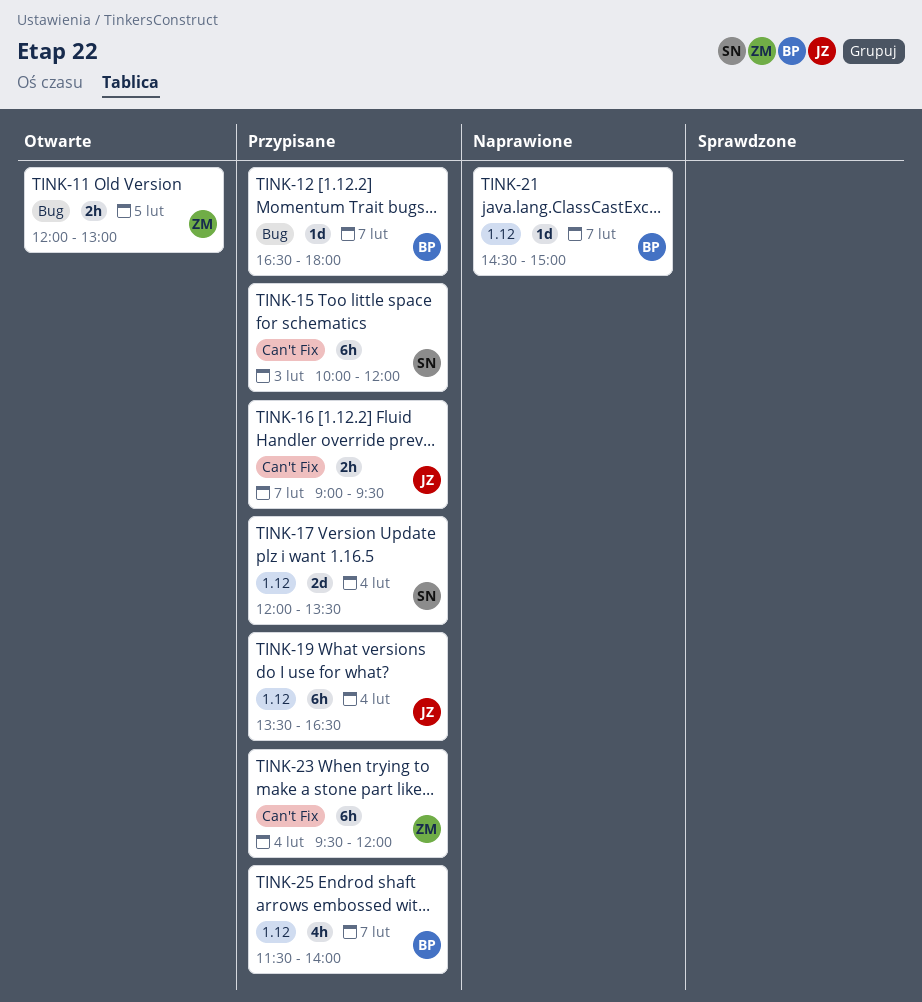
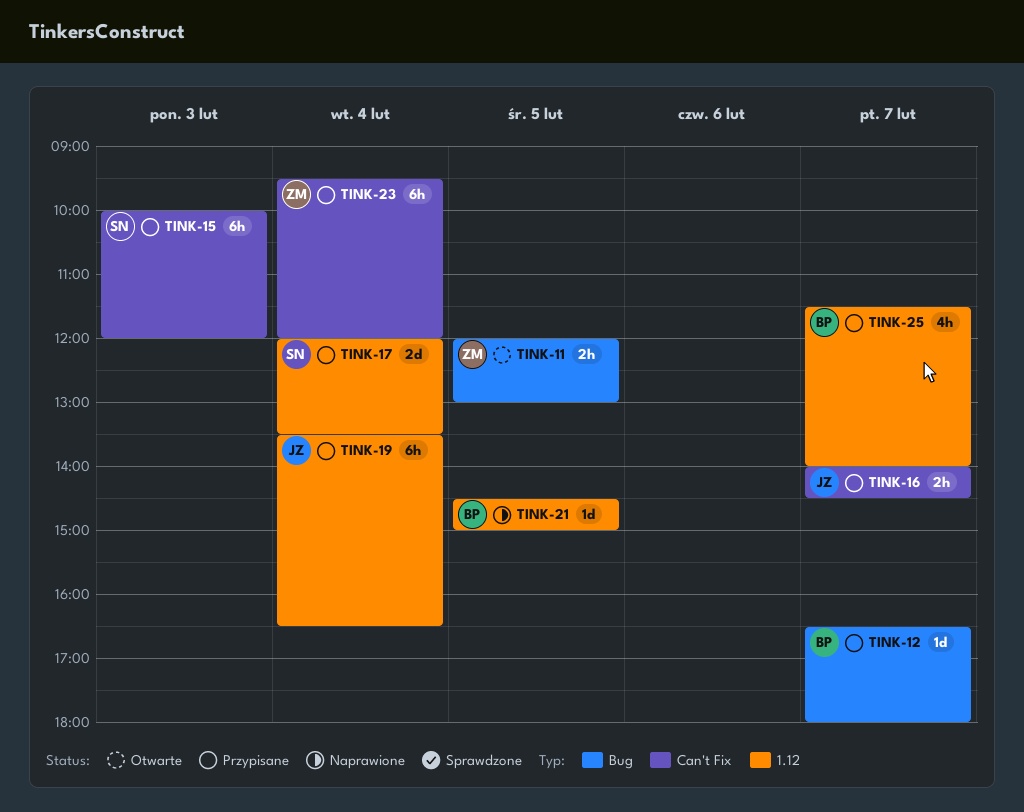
TINK-16, begins: 09:00 -> 14:00
TINK-16, ends: 09:30 -> 14:30
TINK-21, day: Feb 7 -> Feb 5

